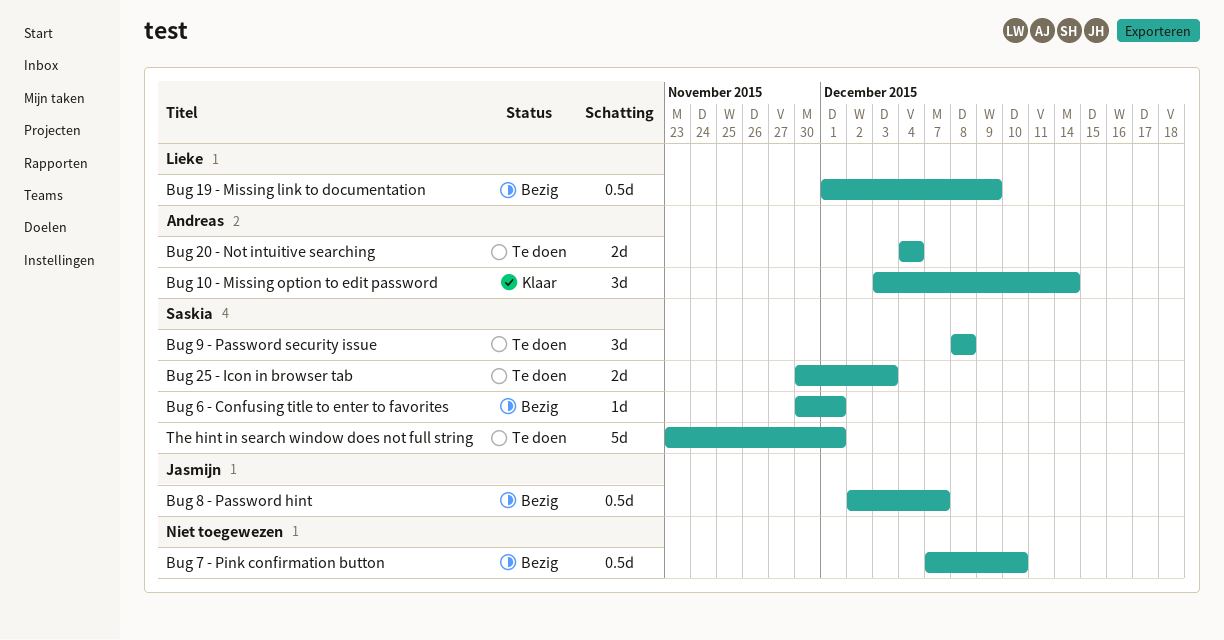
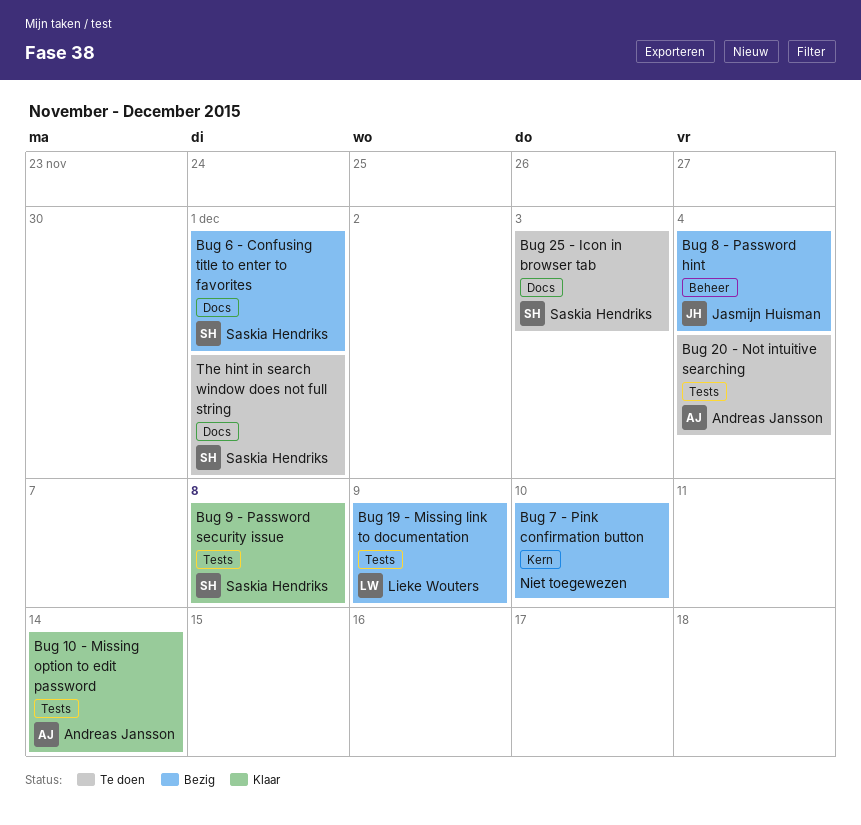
Bug 8 - Password hint, due: Dec 7 -> Dec 4
Bug 9 - Password security issue, status: Te doen -> Klaar

